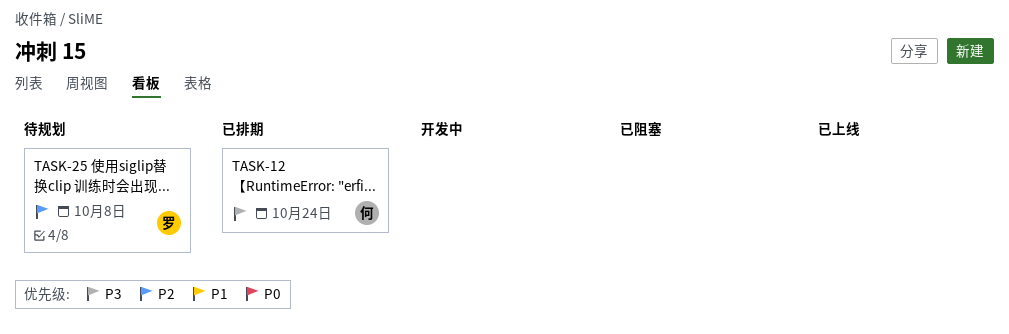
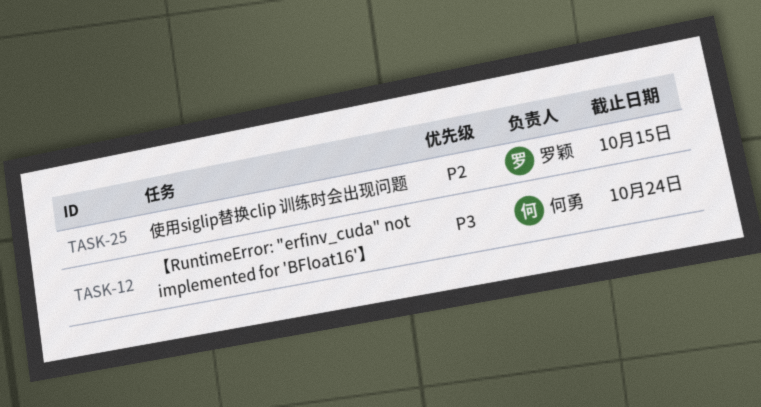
TASK-25, due: Oct 8 -> Oct 15

